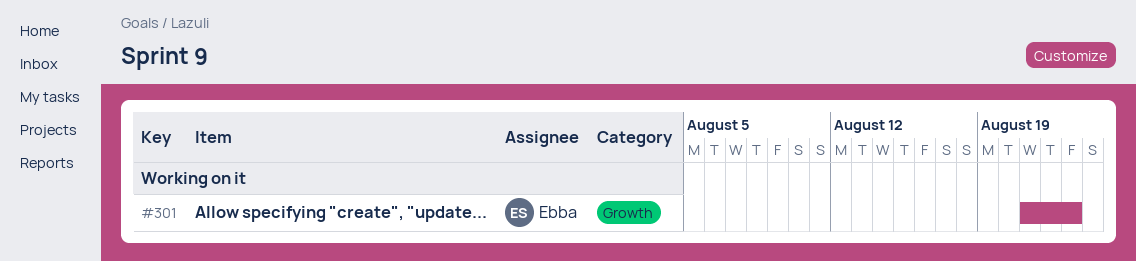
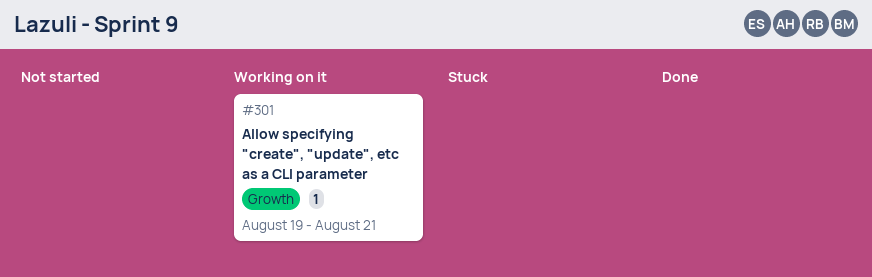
#301, start: Aug 21 -> Aug 19
#301, due: Aug 23 -> Aug 21

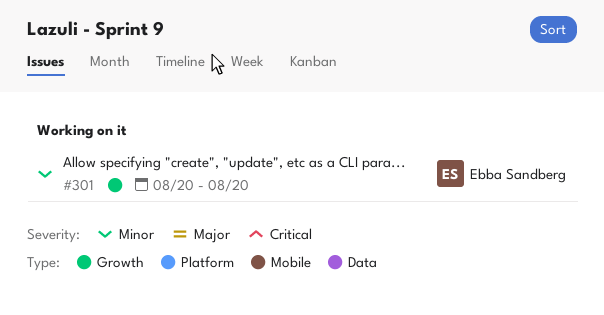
#301, start: Aug 19 -> Aug 20
#301, due: Aug 21 -> Aug 20

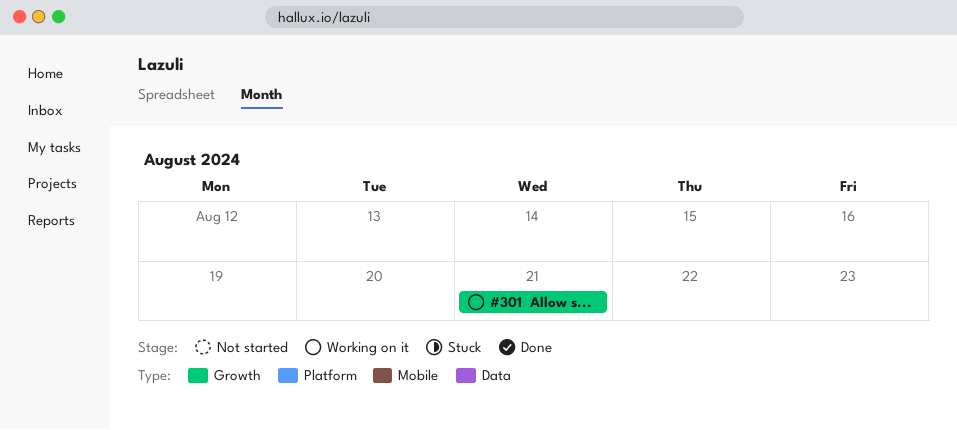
#301, start: Aug 20 -> Aug 21
#301, due: Aug 20 -> Aug 21

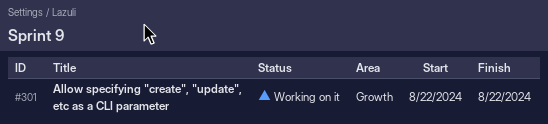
#301, start: Aug 21 -> Aug 22
#301, due: Aug 21 -> Aug 22

